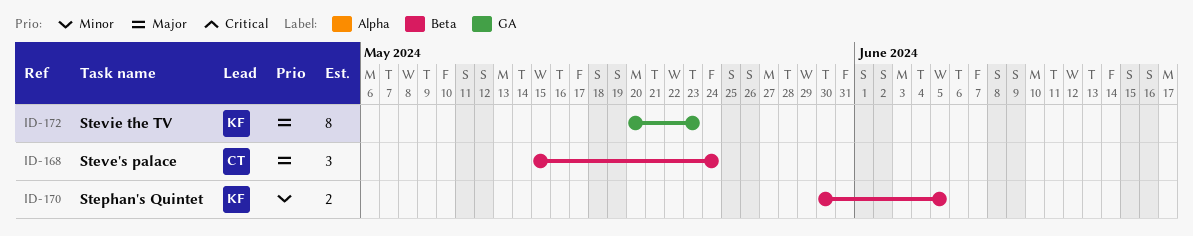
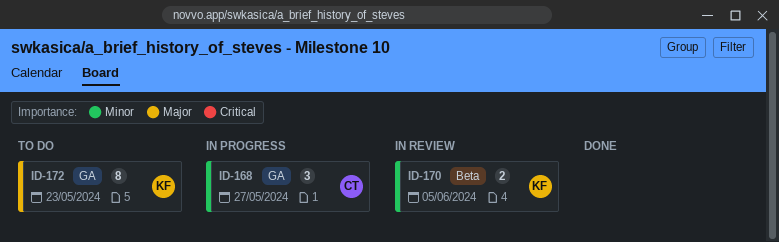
ID-168, priority: Major -> Minor
ID-168, label: Beta -> GA
ID-168, due: May 24 -> May 27

